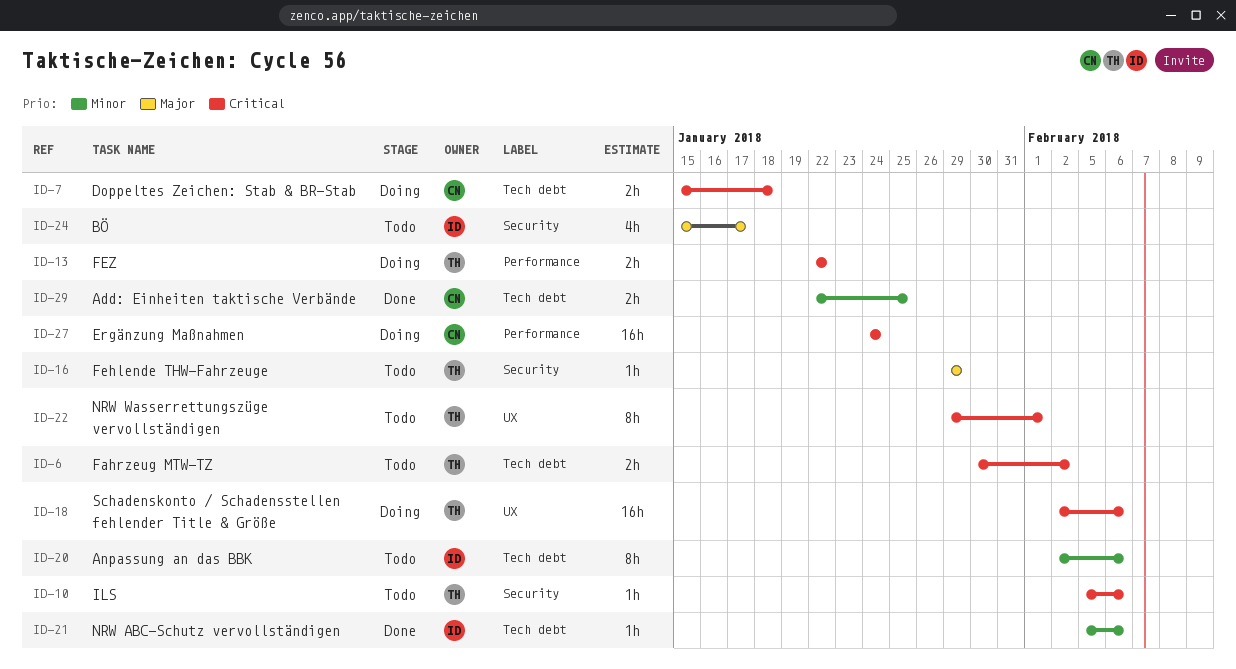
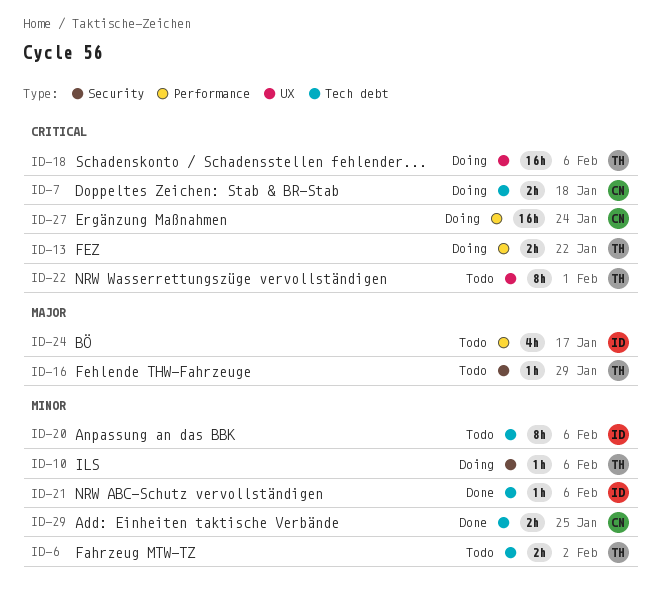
ID-6, priority: Critical -> Minor
ID-10, status: Todo -> Doing
ID-10, priority: Critical -> Minor
ID-24, label: Security -> Performance

